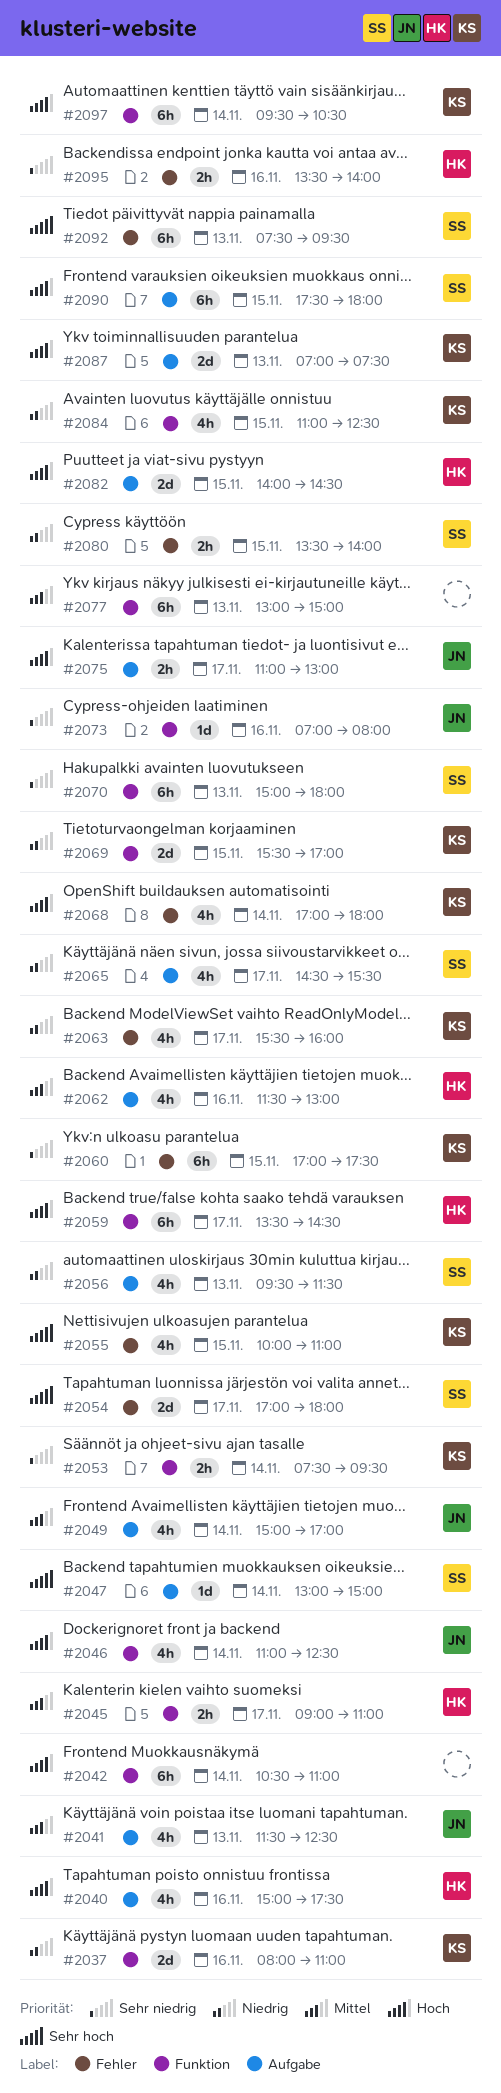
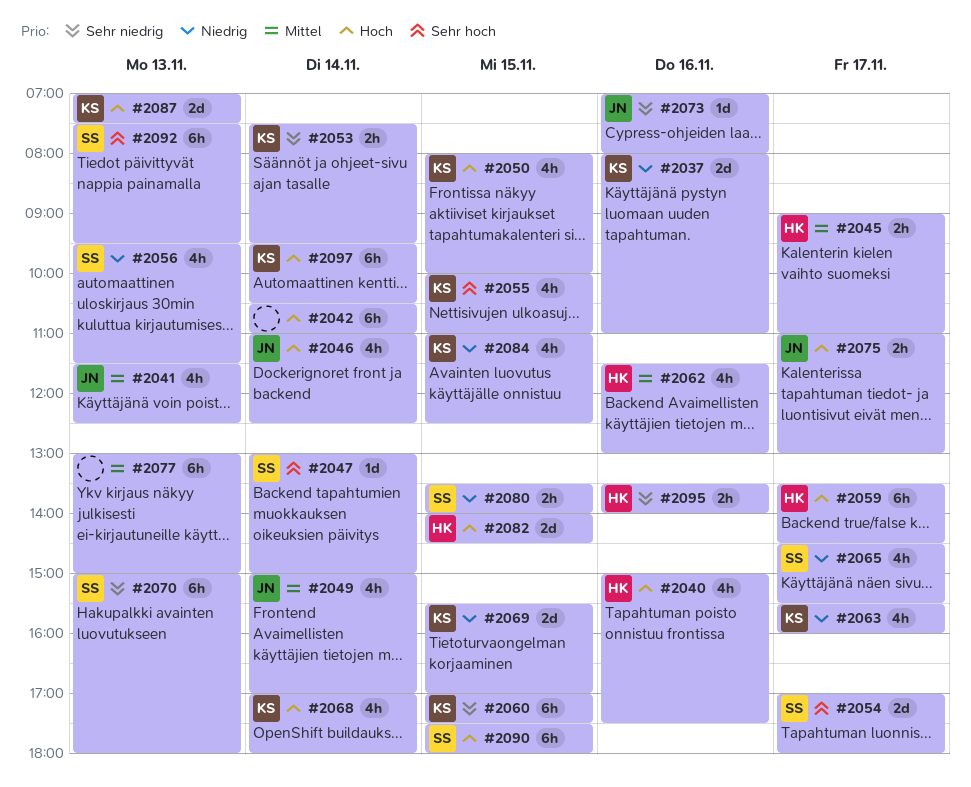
#2050: none -> present

